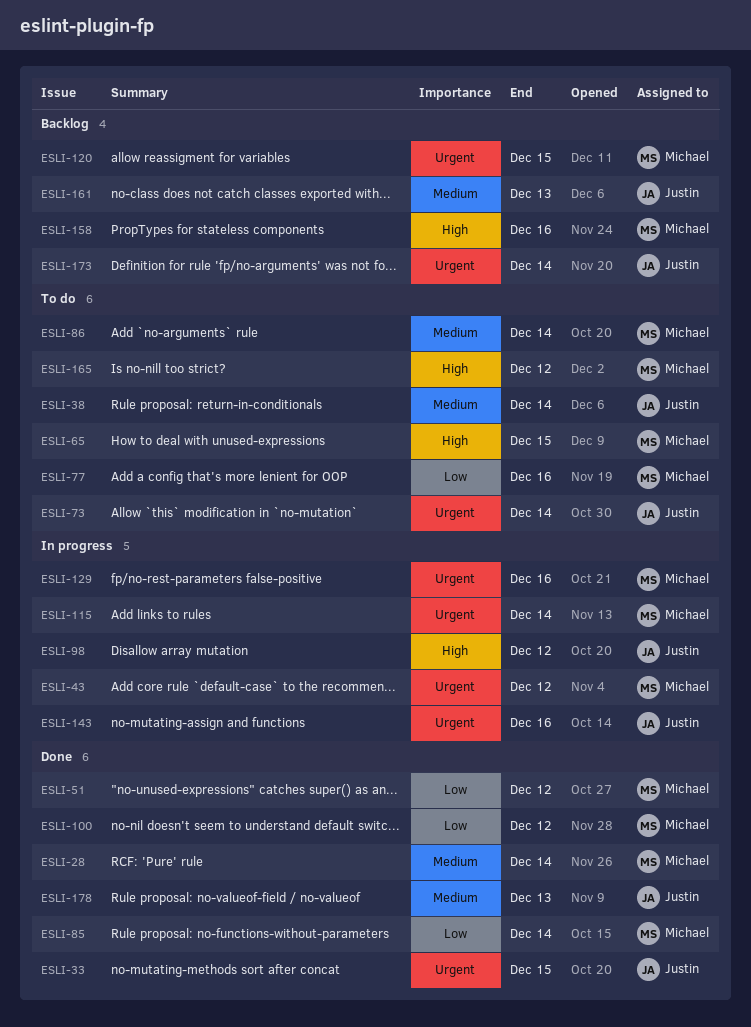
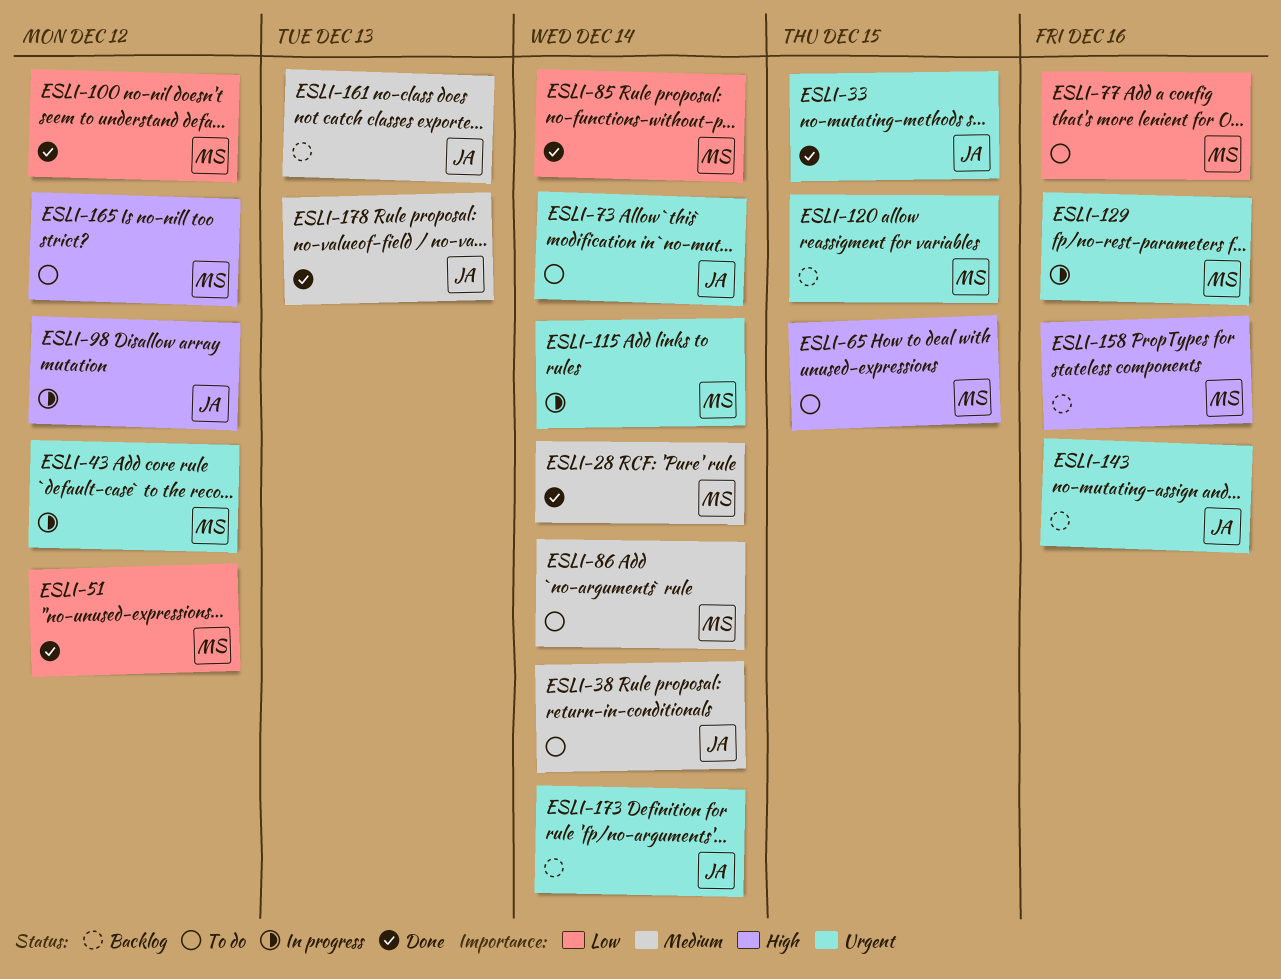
ESLI-143, status: In progress -> Backlog

